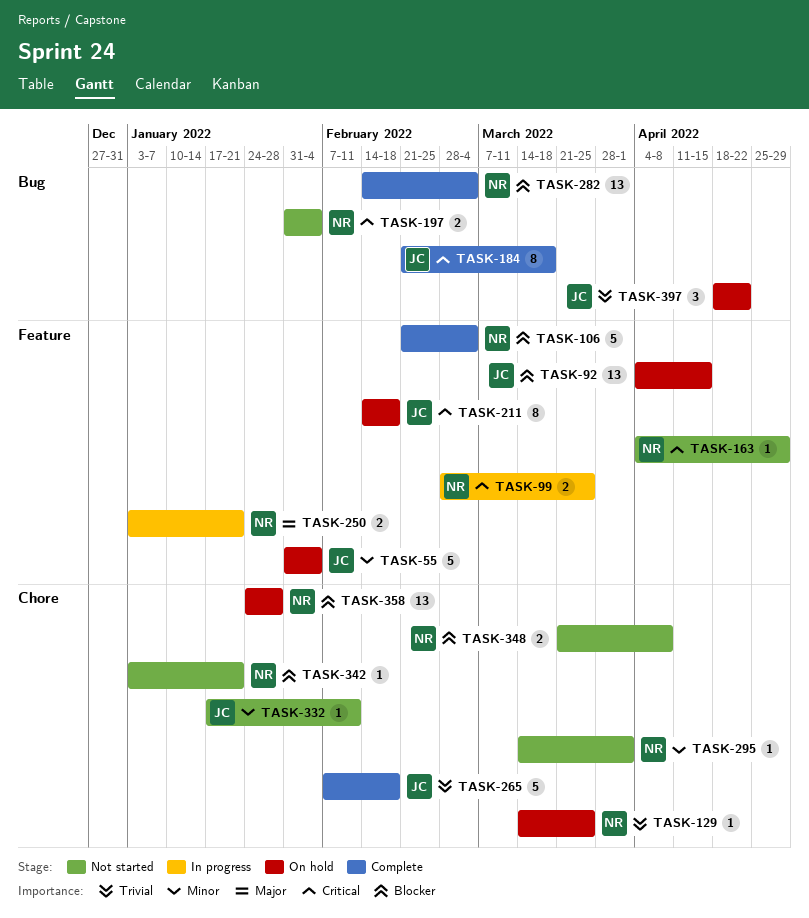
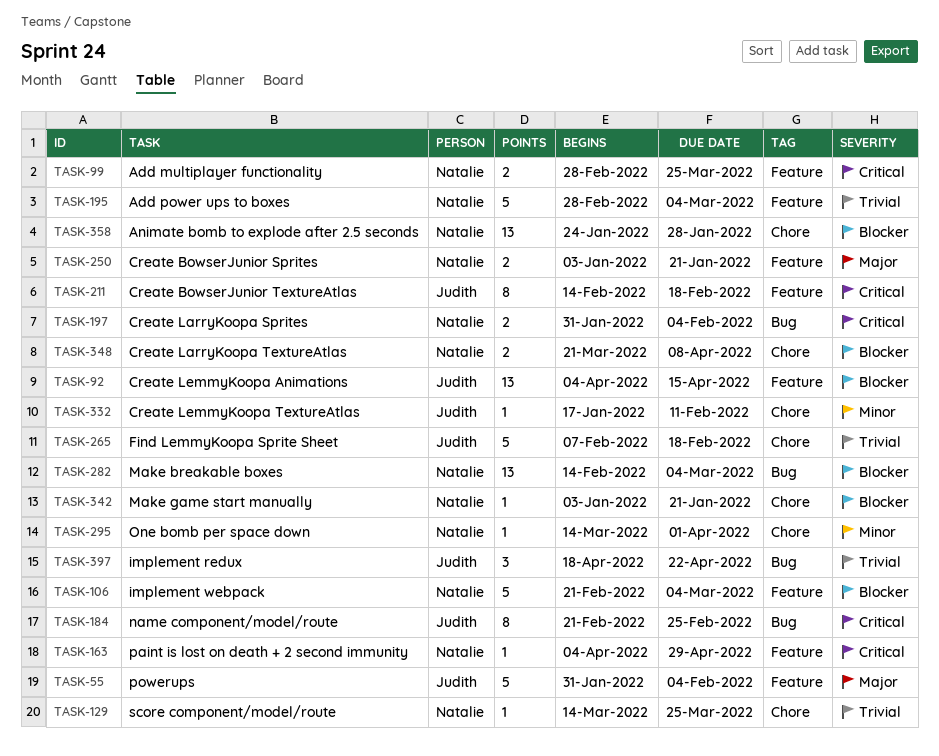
TASK-55, priority: Minor -> Major
TASK-184, due: Mar 18 -> Feb 25
TASK-195: none -> present

